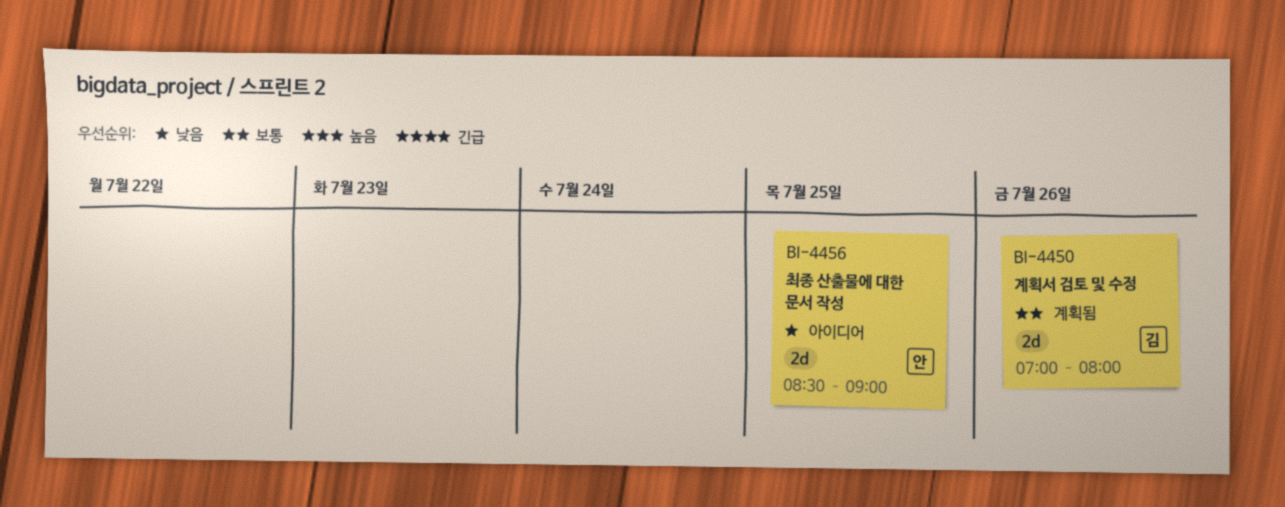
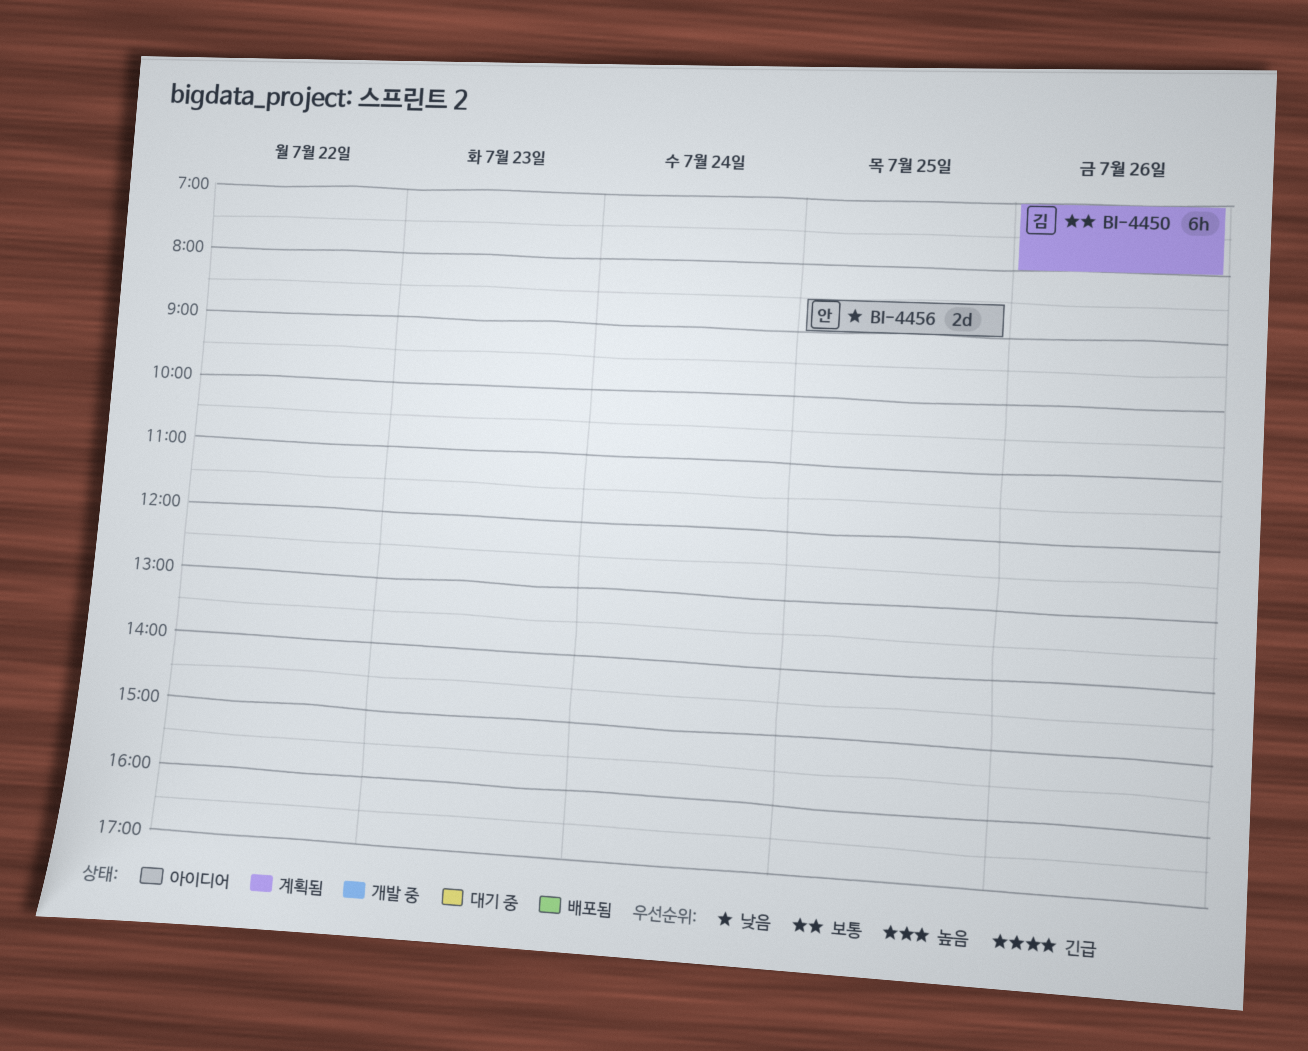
BI-4450, estimate: 2d -> 6h

